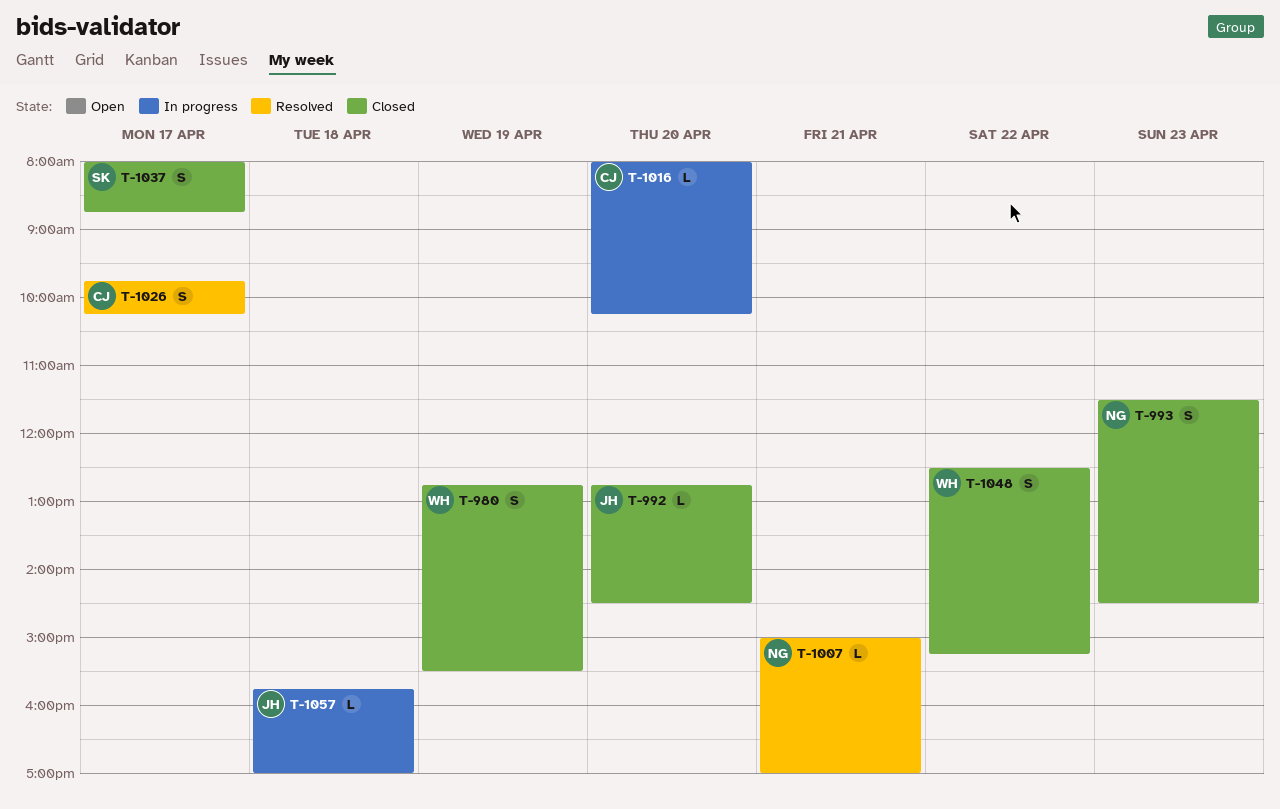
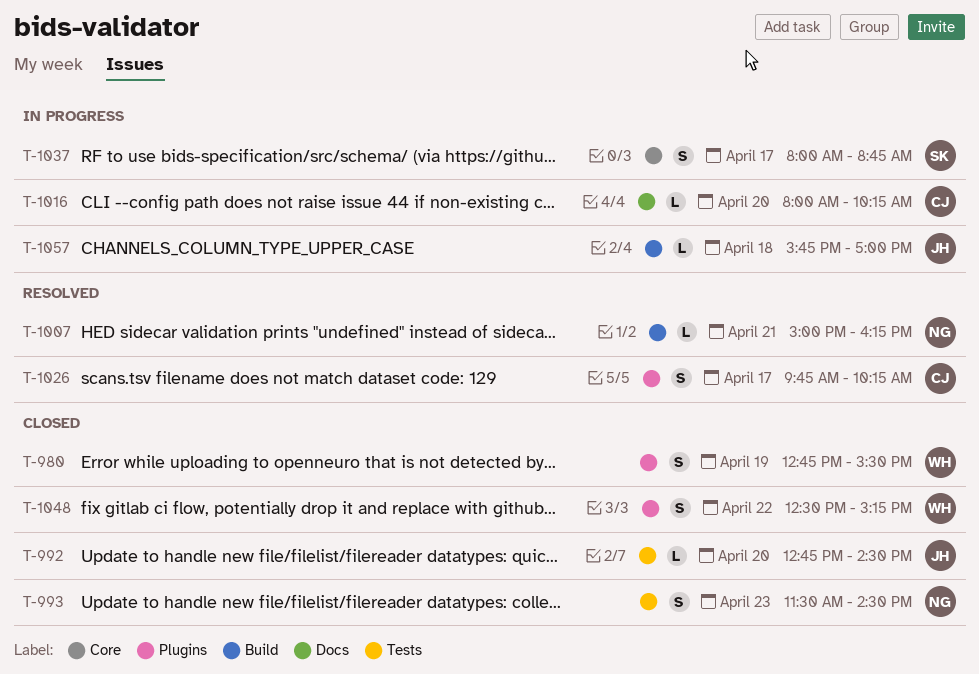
T-1007, ends: 17:00 -> 16:15
T-1037, status: Closed -> In progress

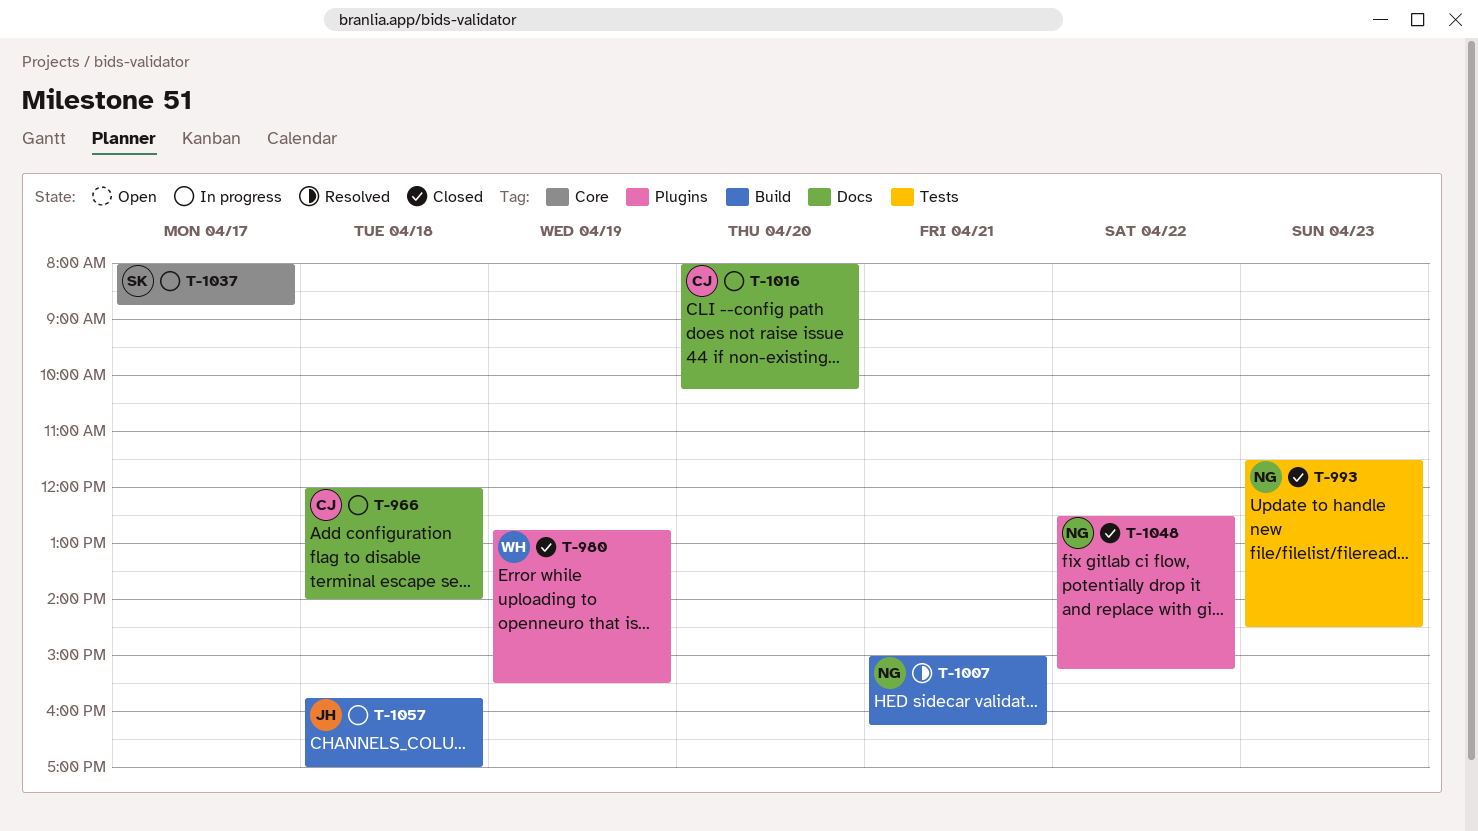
T-966: none -> present
T-992: present -> none
T-1026: present -> none
T-1048, owner: WH -> NG

